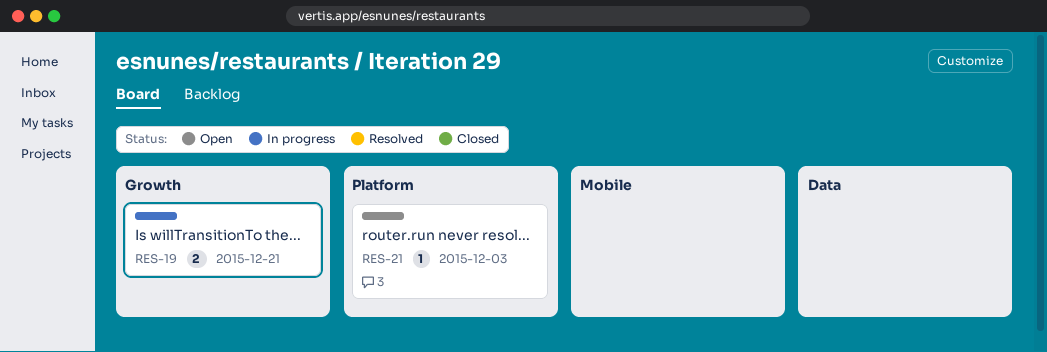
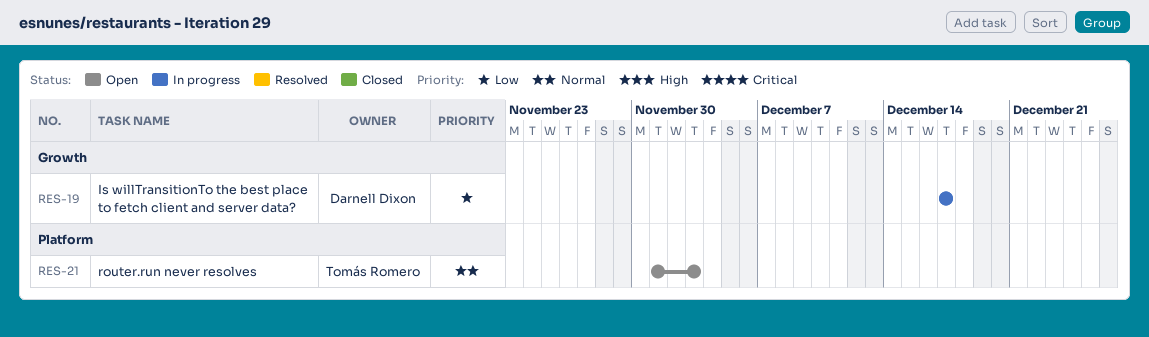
RES-19, due: Dec 21 -> Dec 17

